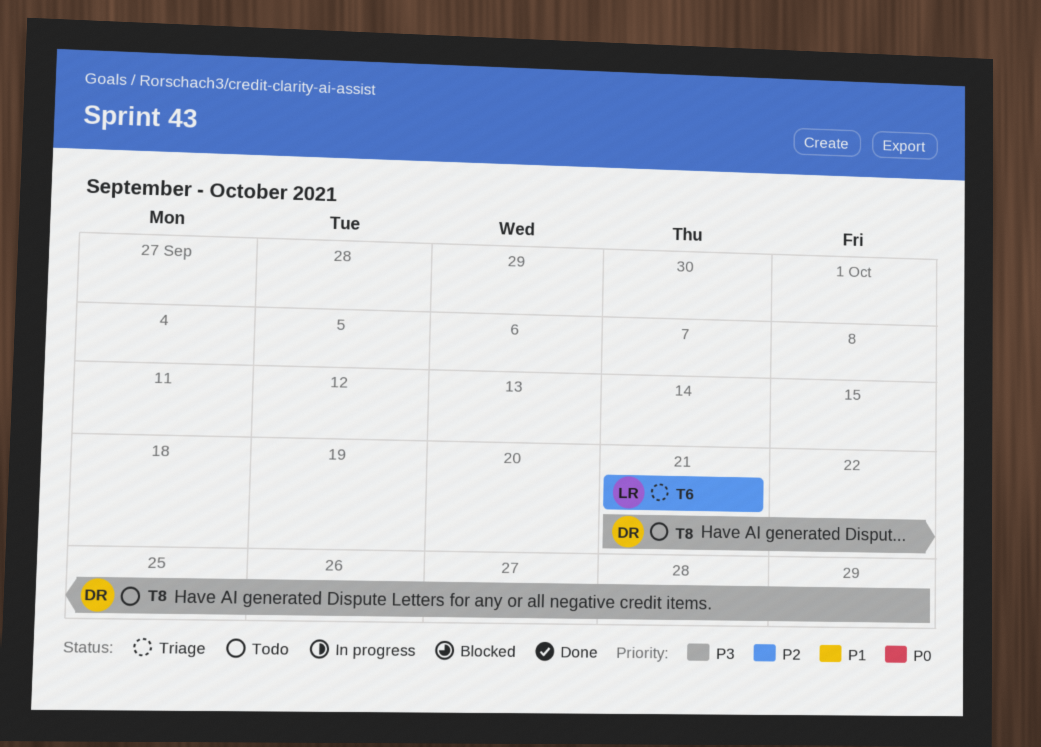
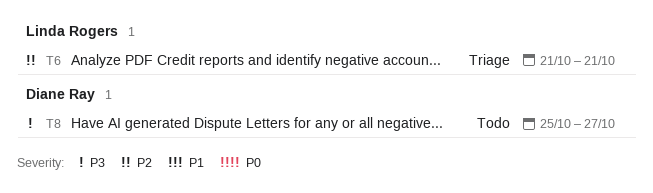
T8, start: Oct 21 -> Oct 25
T8, due: Oct 29 -> Oct 27

